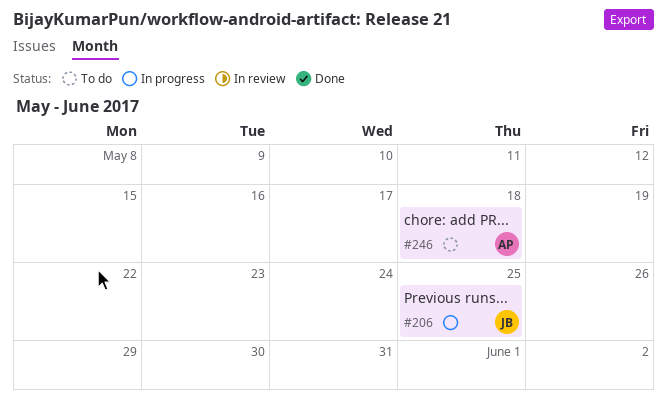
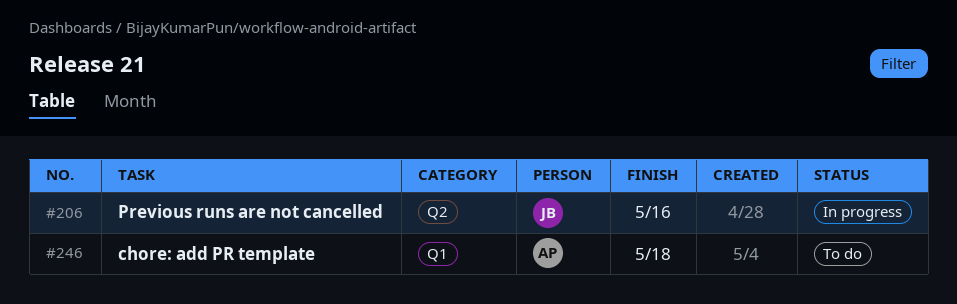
#206, due: May 25 -> May 16

